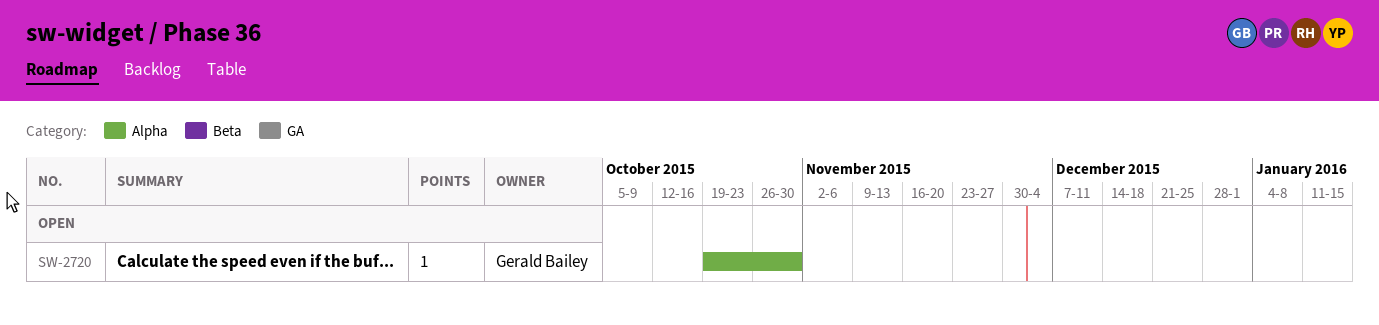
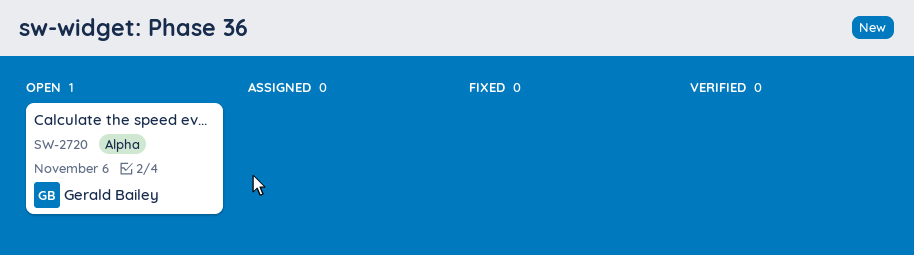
SW-2720, due: Oct 30 -> Nov 6

